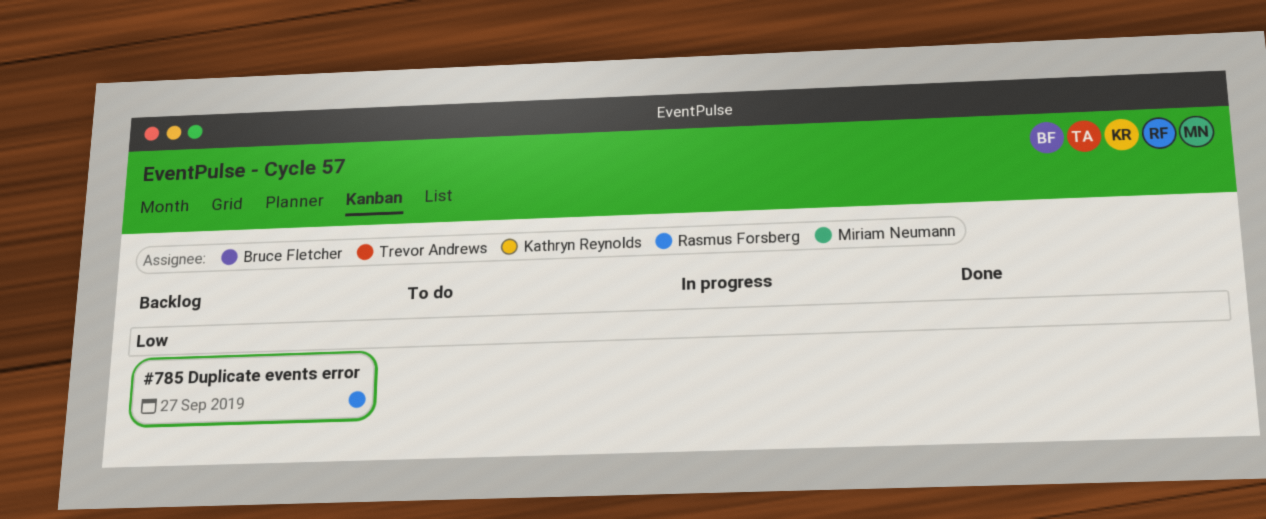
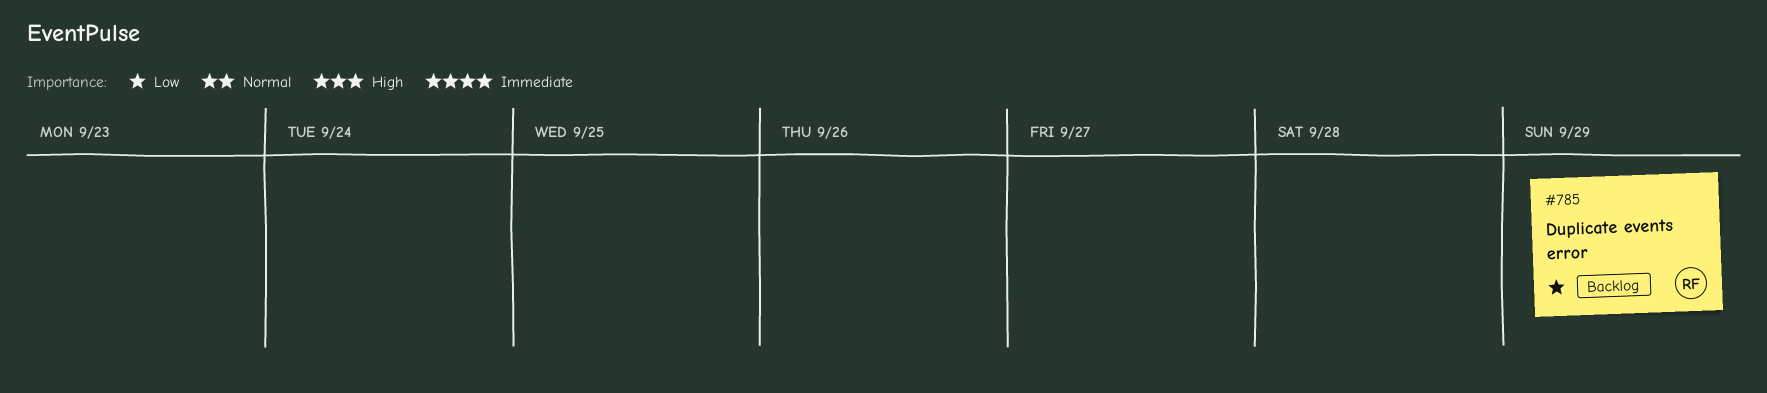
#785, due: Sep 27 -> Sep 29

